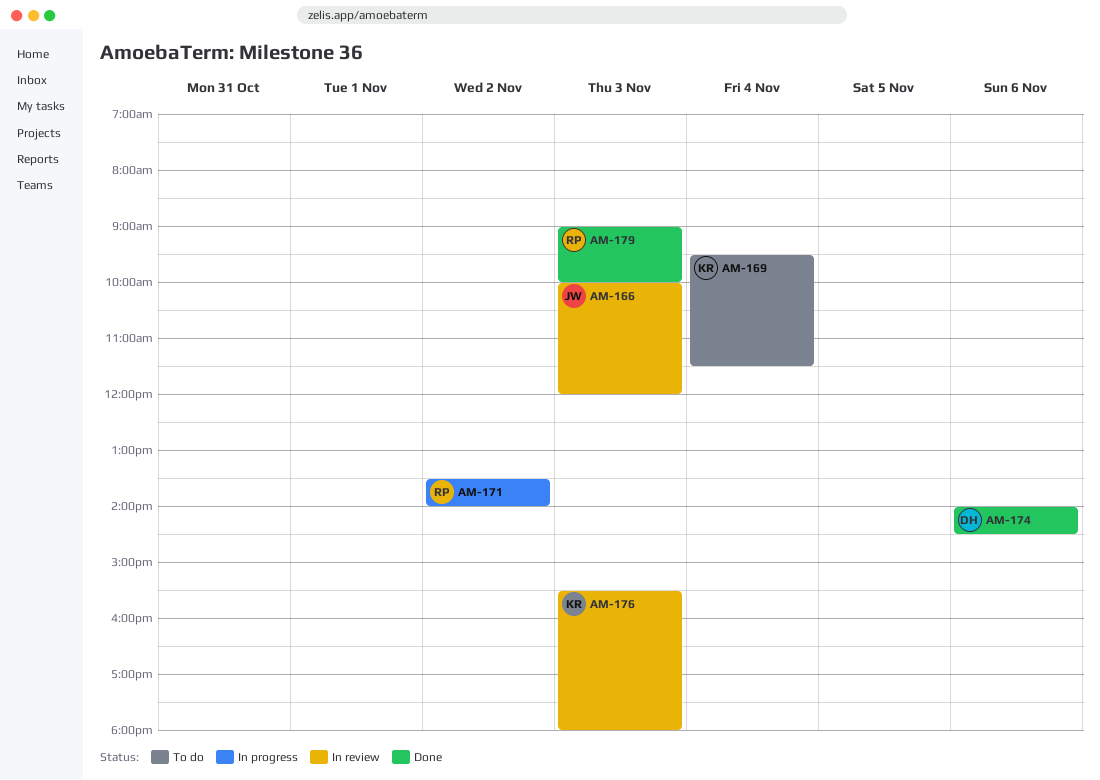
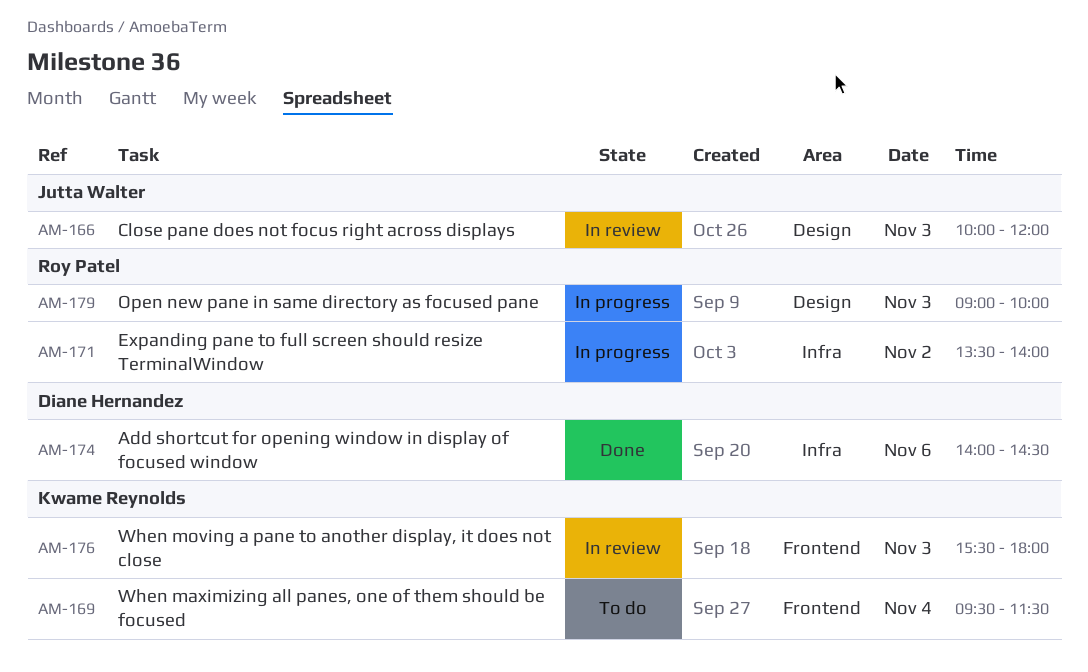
AM-179, status: Done -> In progress

